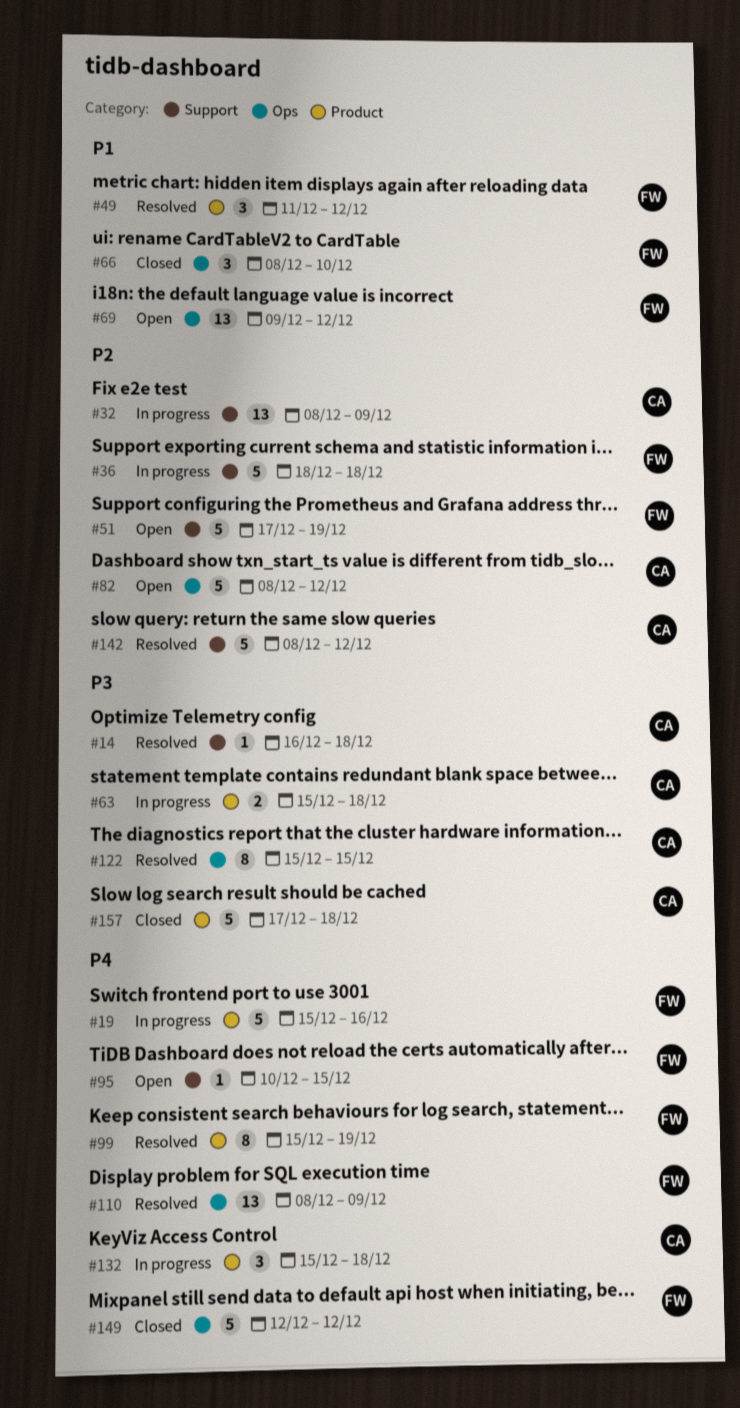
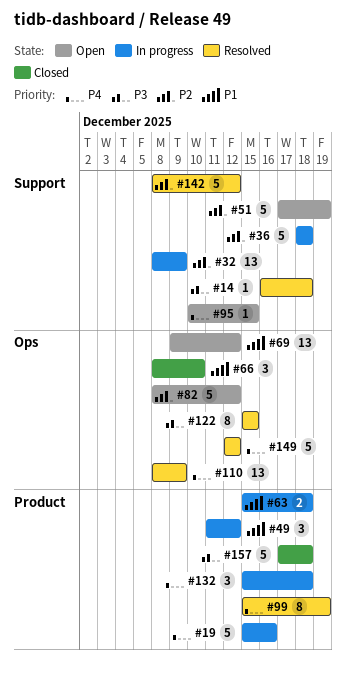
#49, status: Resolved -> In progress
#63, priority: P3 -> P1
#149, status: Closed -> Resolved

